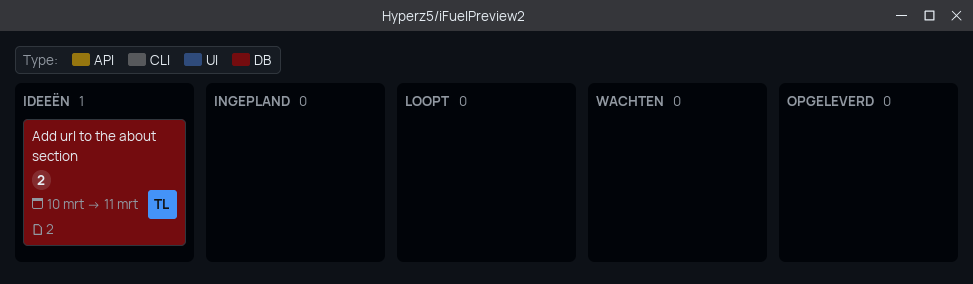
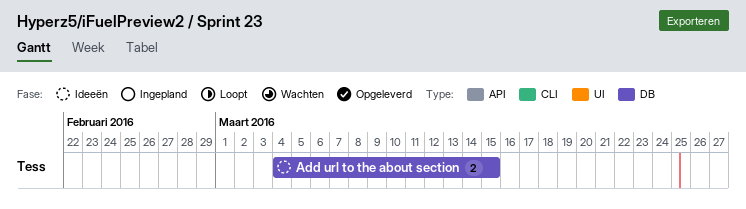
Add url to the about section, start: Mar 10 -> Mar 4
Add url to the about section, due: Mar 11 -> Mar 15

